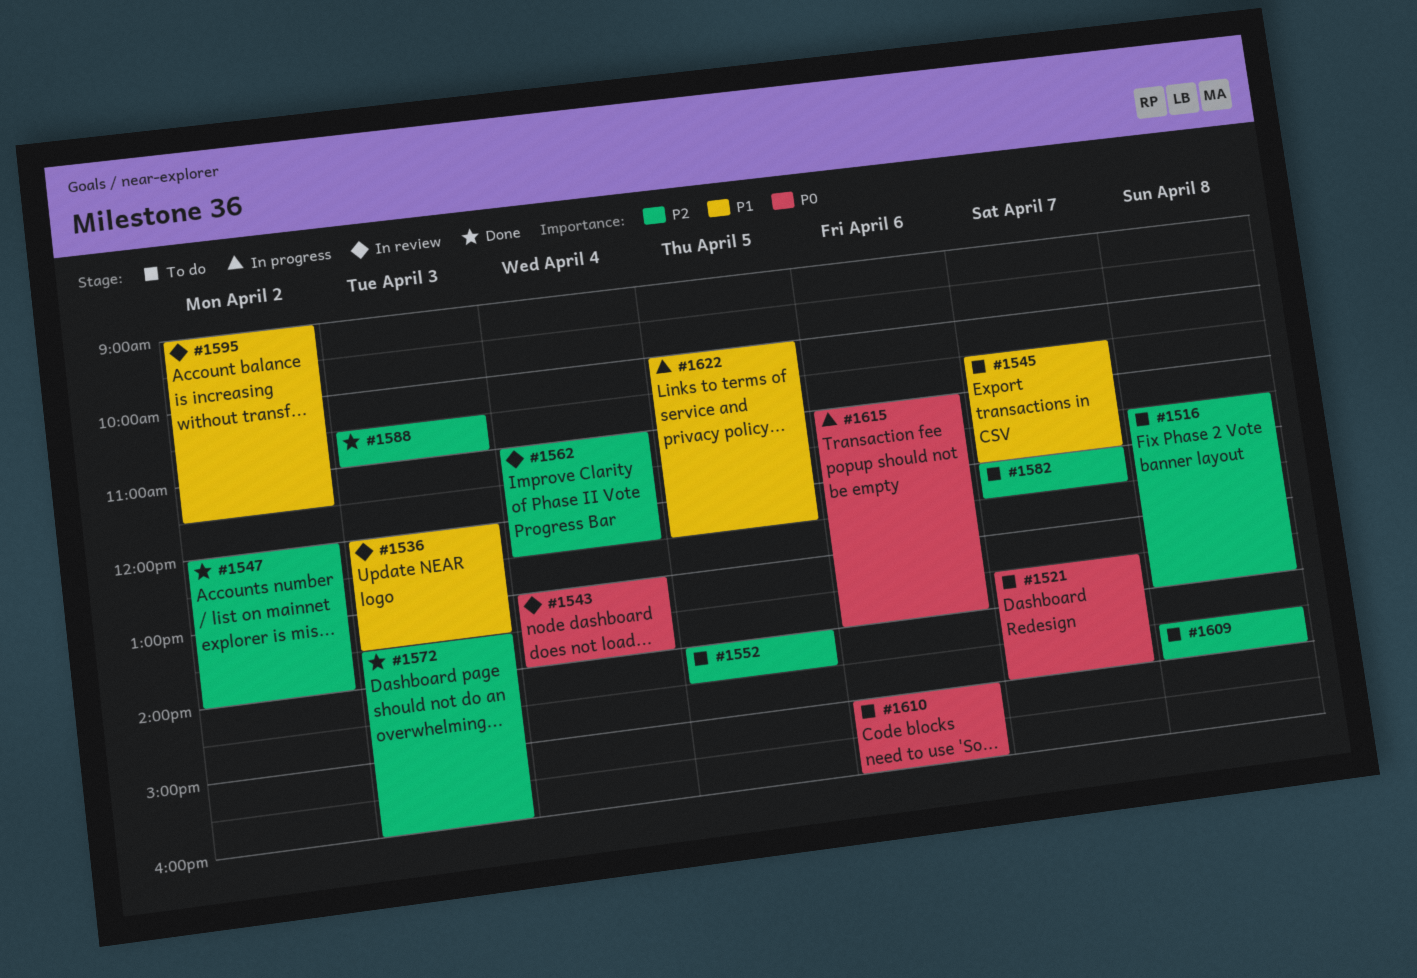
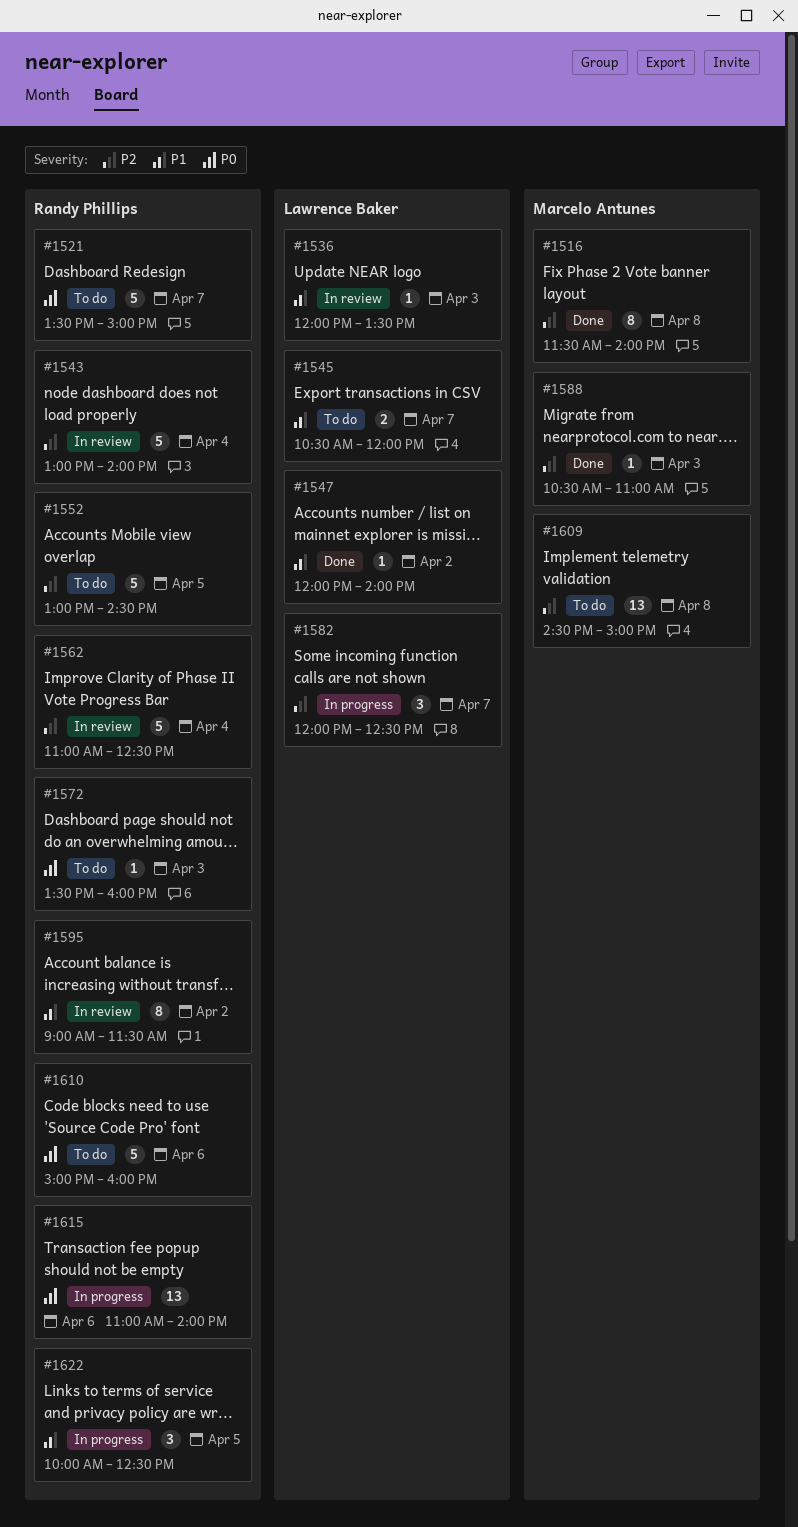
#1516, status: To do -> Done
#1543, priority: P0 -> P2
#1547, priority: P2 -> P1
#1552, begins: 14:00 -> 13:00
#1572, status: Done -> To do
#1572, priority: P2 -> P0
#1582, status: To do -> In progress

